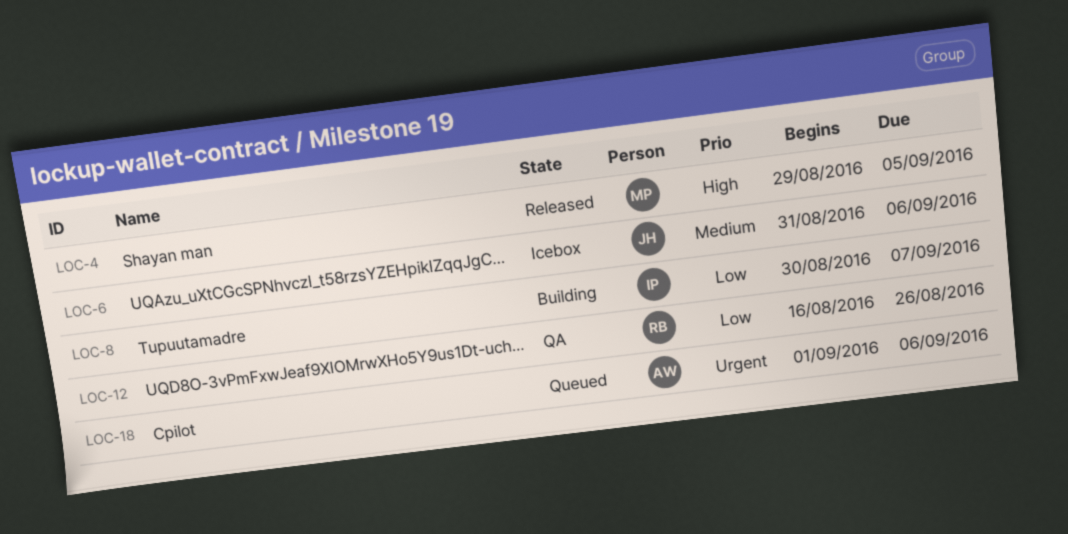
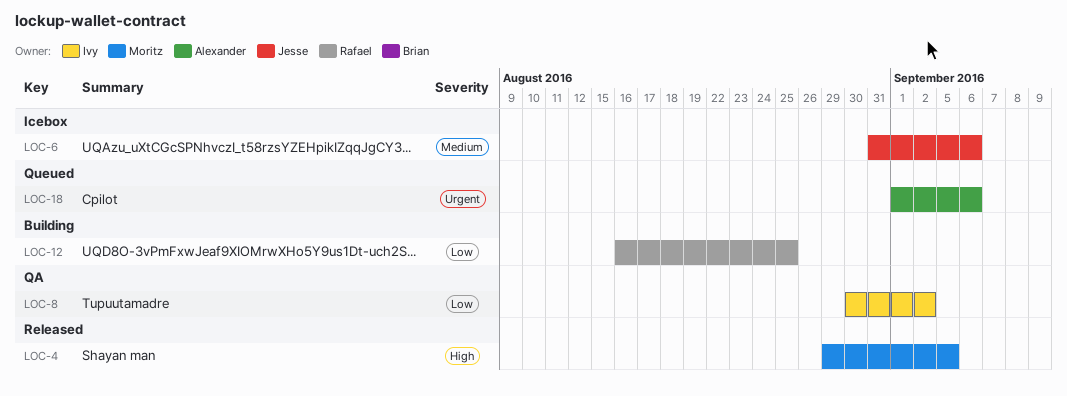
LOC-8, status: Building -> QA
LOC-8, due: Sep 7 -> Sep 2
LOC-12, status: QA -> Building
LOC-12, due: Aug 26 -> Aug 25

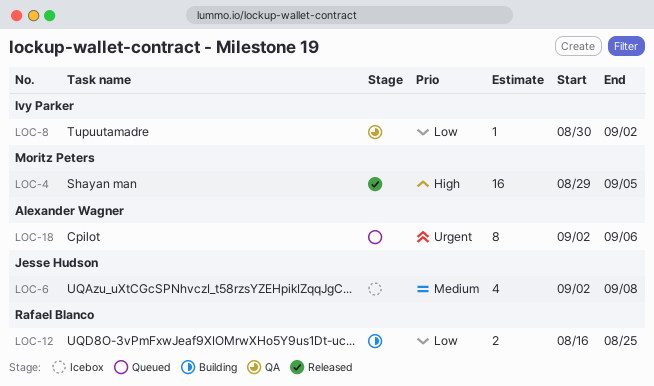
LOC-6, start: Aug 31 -> Sep 2
LOC-6, due: Sep 6 -> Sep 8
LOC-18, start: Sep 1 -> Sep 2

